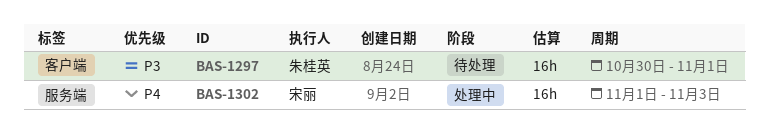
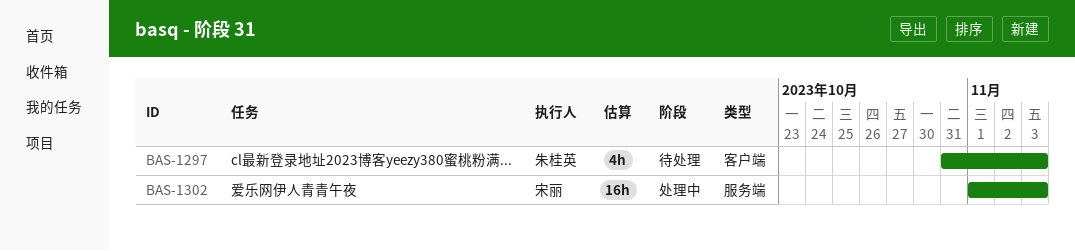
BAS-1297, estimate: 16h -> 4h
BAS-1297, start: Oct 30 -> Oct 31
BAS-1297, due: Nov 1 -> Nov 3

